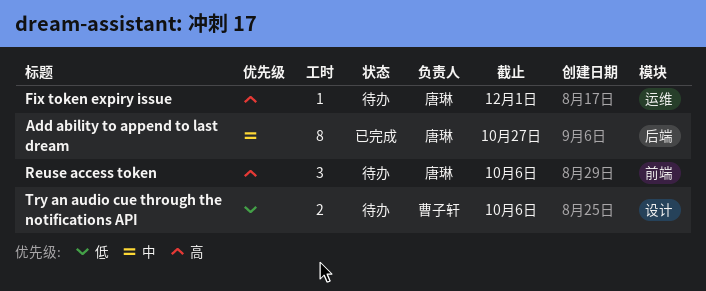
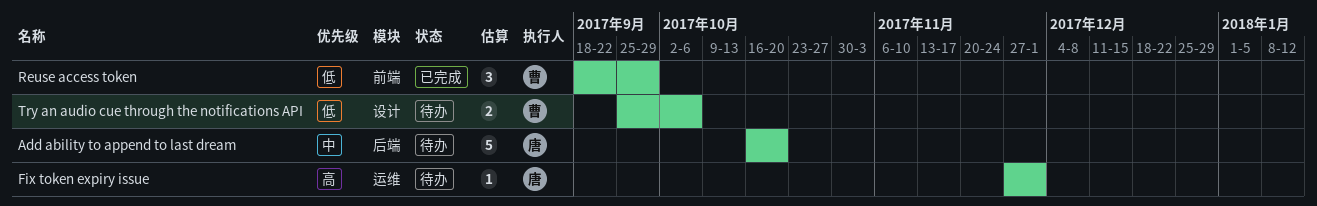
Add ability to append to last dream, status: 已完成 -> 待办
Add ability to append to last dream, estimate: 8 -> 5
Add ability to append to last dream, due: Oct 27 -> Oct 20
Reuse access token, status: 待办 -> 已完成
Reuse access token, owner: 唐琳 -> 曹子轩
Reuse access token, priority: 高 -> 低
Reuse access token, due: Oct 6 -> Sep 29

